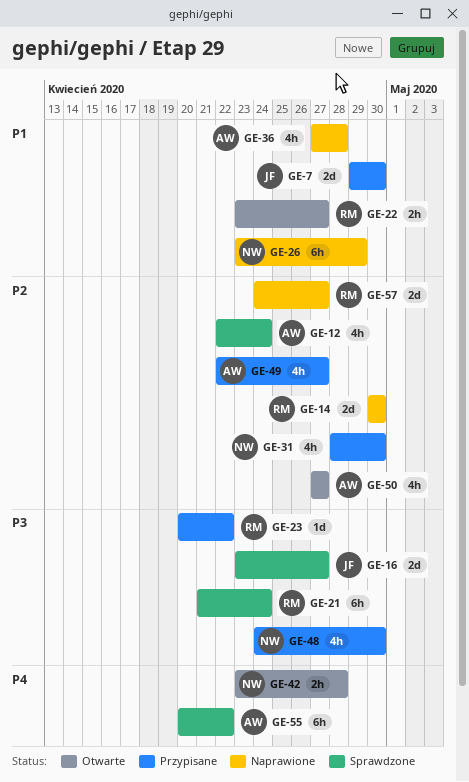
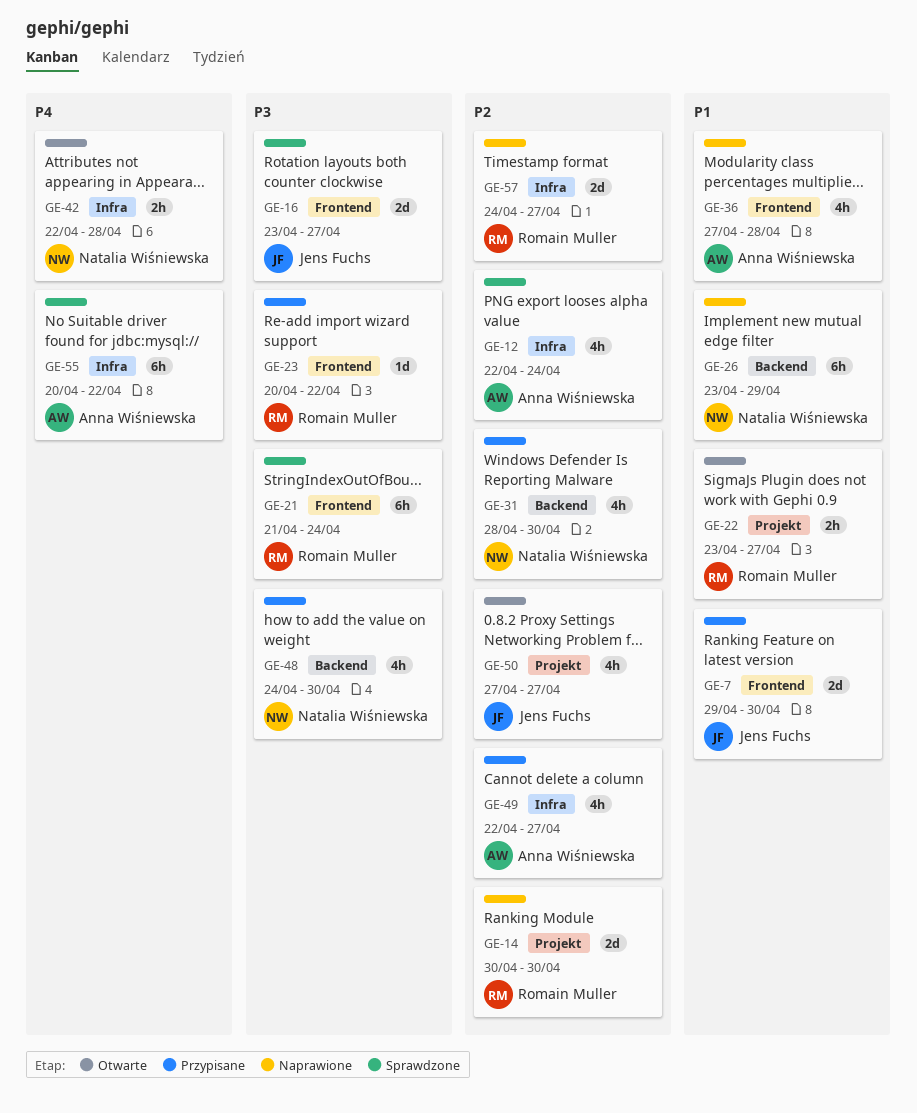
GE-42, start: Apr 23 -> Apr 22
GE-50, owner: Anna Wiśniewska -> Jens Fuchs

